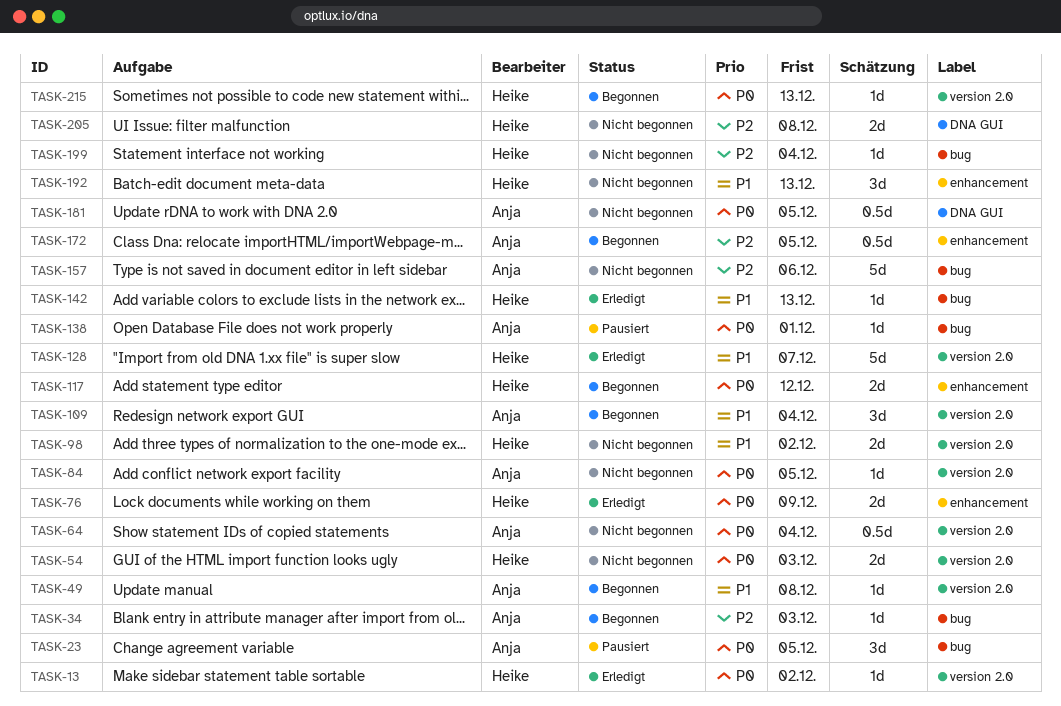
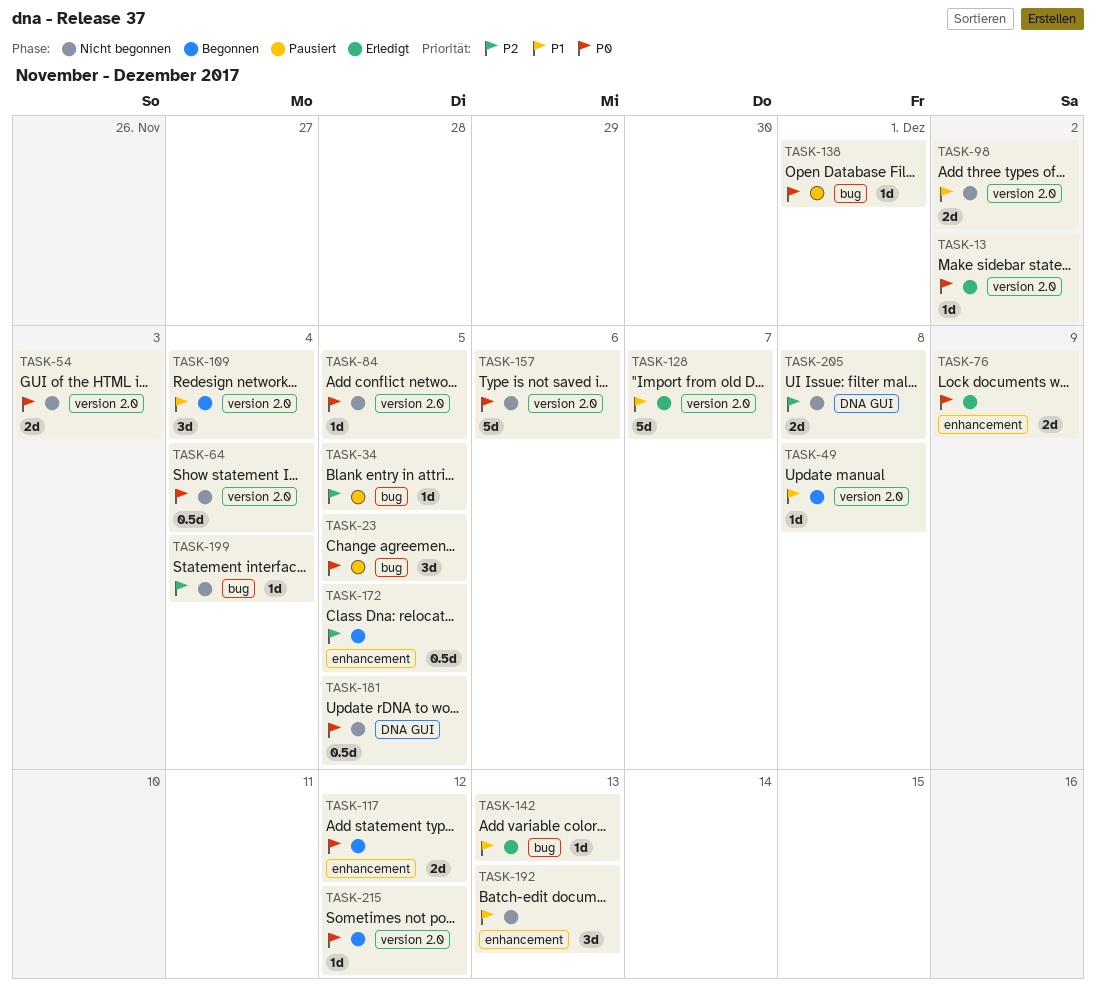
TASK-34, status: Begonnen -> Pausiert
TASK-34, due: Dec 3 -> Dec 5
TASK-157, priority: P2 -> P0
TASK-157, label: bug -> version 2.0
TASK-215, due: Dec 13 -> Dec 12

